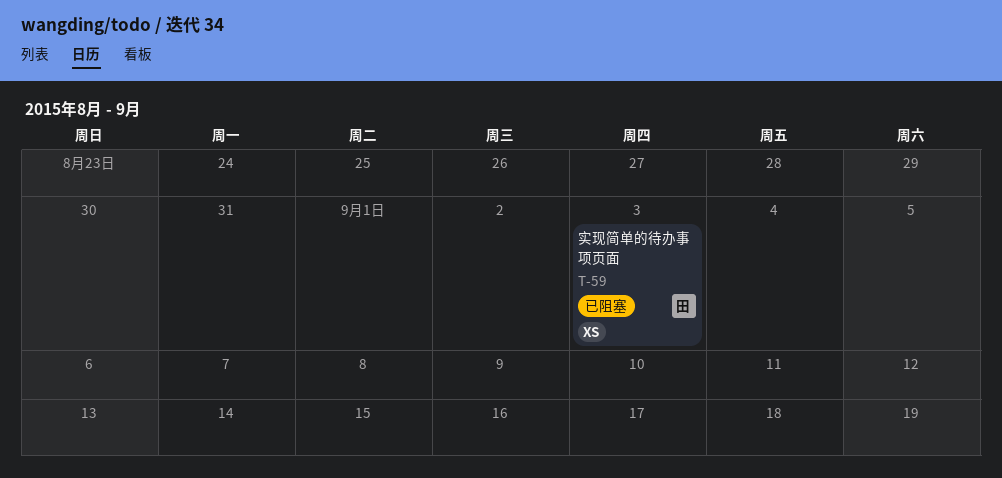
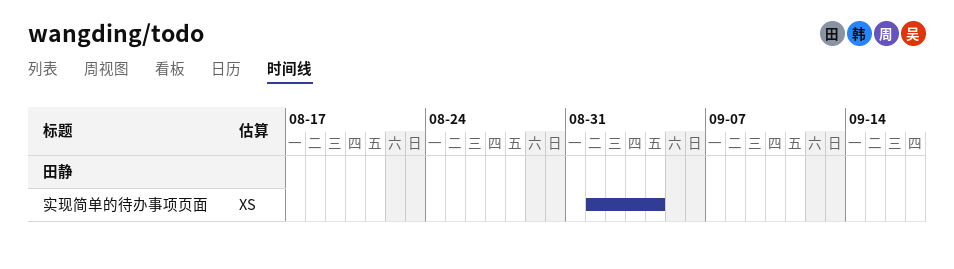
实现简单的待办事项页面, due: Sep 3 -> Sep 4

